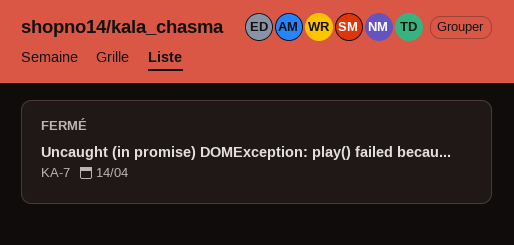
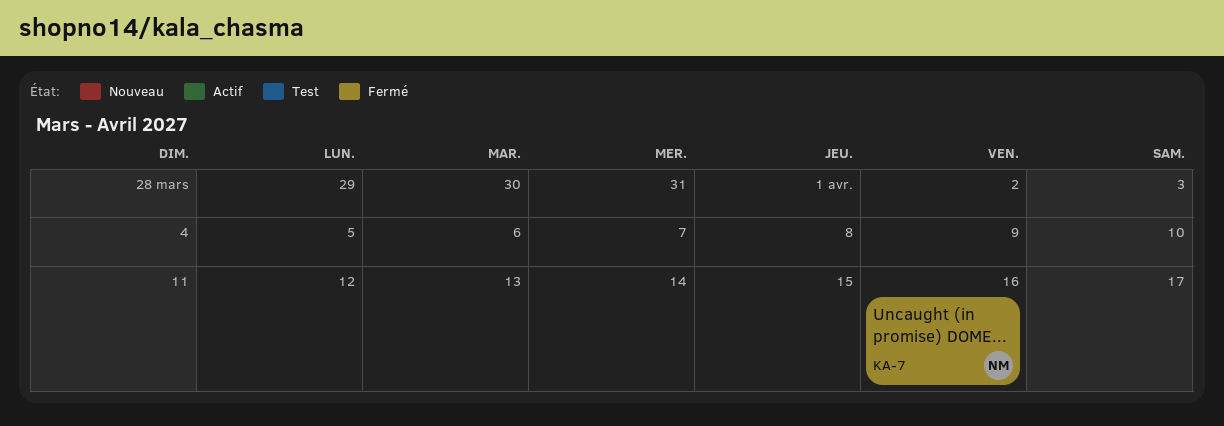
KA-7, due: Apr 14 -> Apr 16

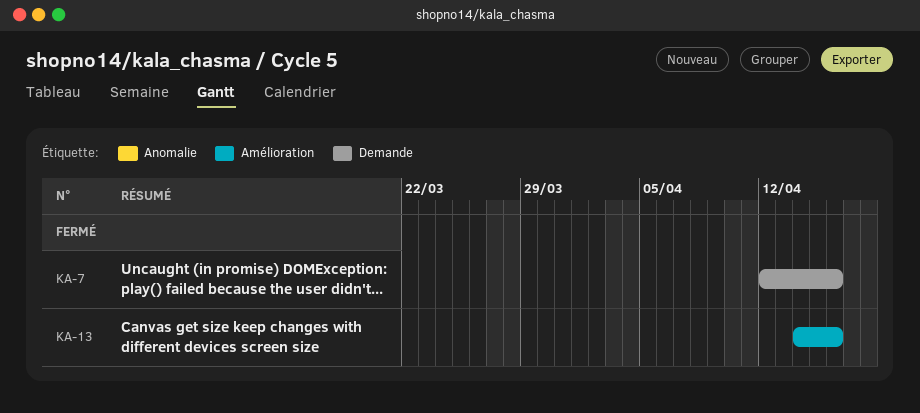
KA-13: none -> present

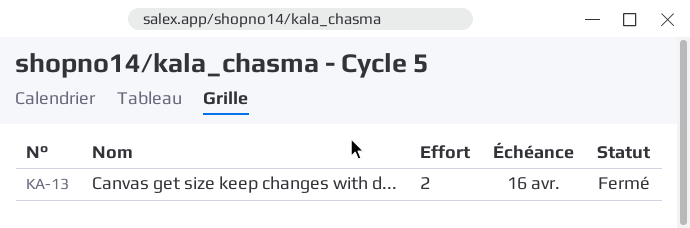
KA-7: present -> none

